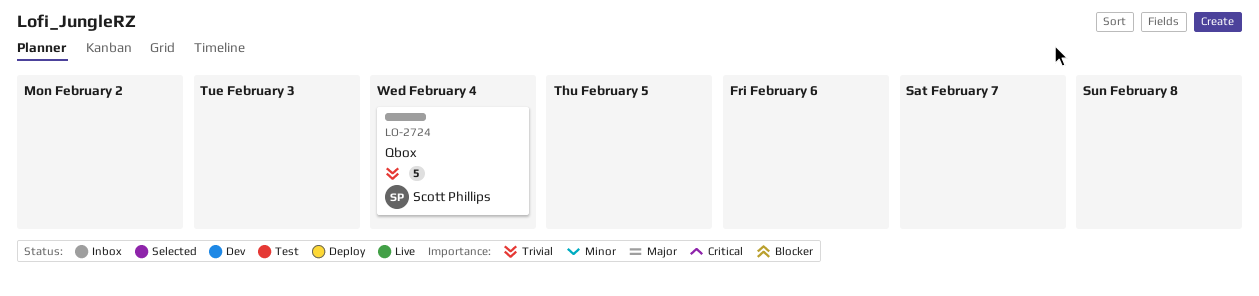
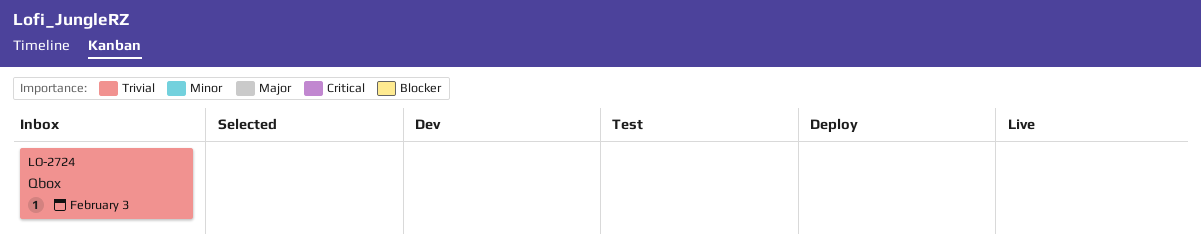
LO-2724, estimate: 5 -> 1
LO-2724, due: Feb 4 -> Feb 3

